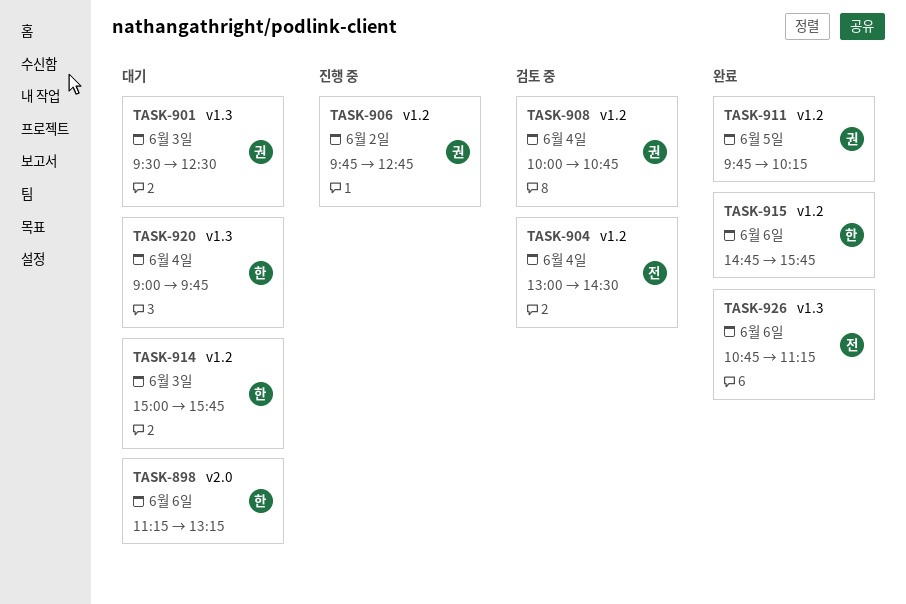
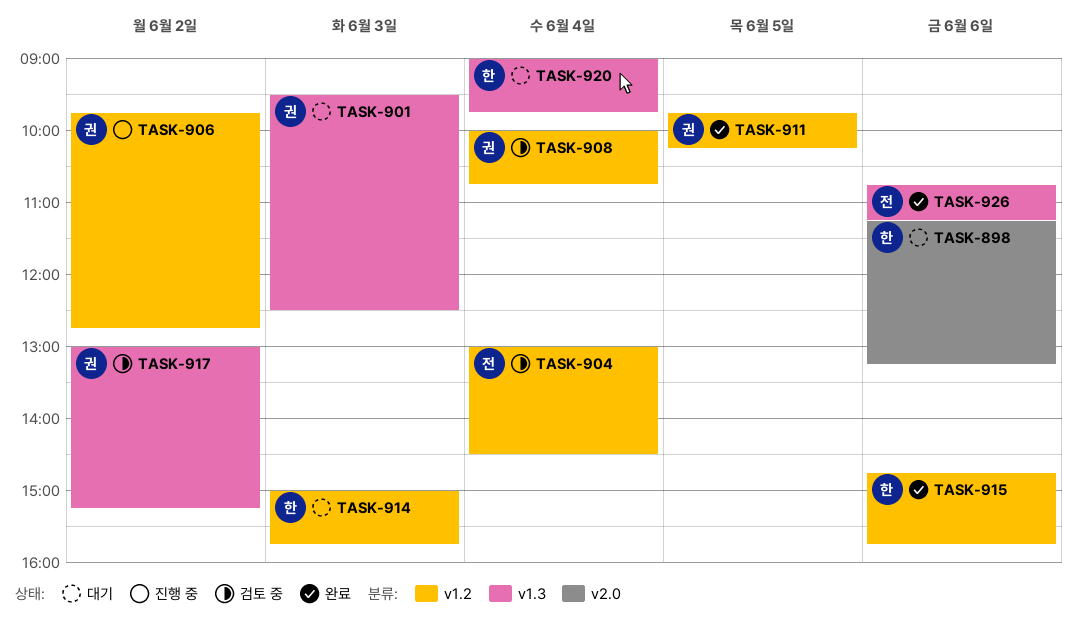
TASK-917: none -> present

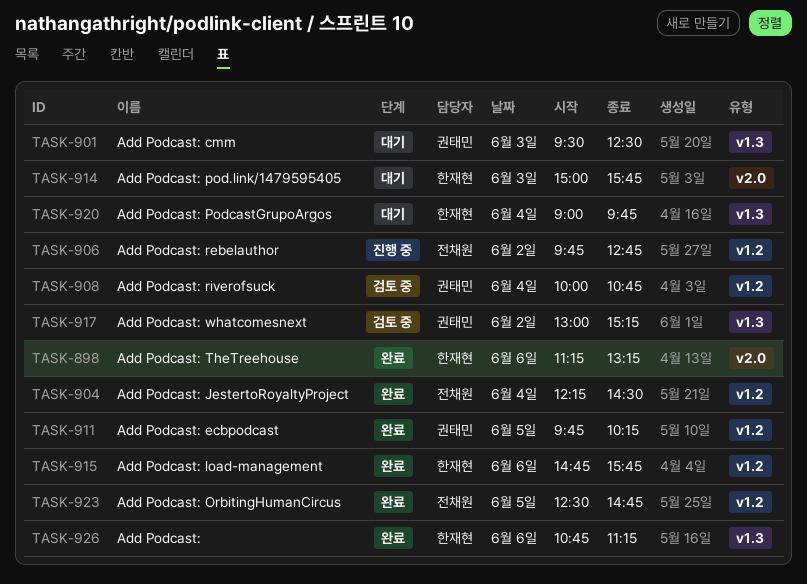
TASK-898, status: 대기 -> 완료
TASK-904, status: 검토 중 -> 완료
TASK-904, begins: 13:00 -> 12:15
TASK-906, owner: 권태민 -> 전채원
TASK-914, label: v1.2 -> v2.0
TASK-923: none -> present
TASK-926, owner: 전채원 -> 한재현

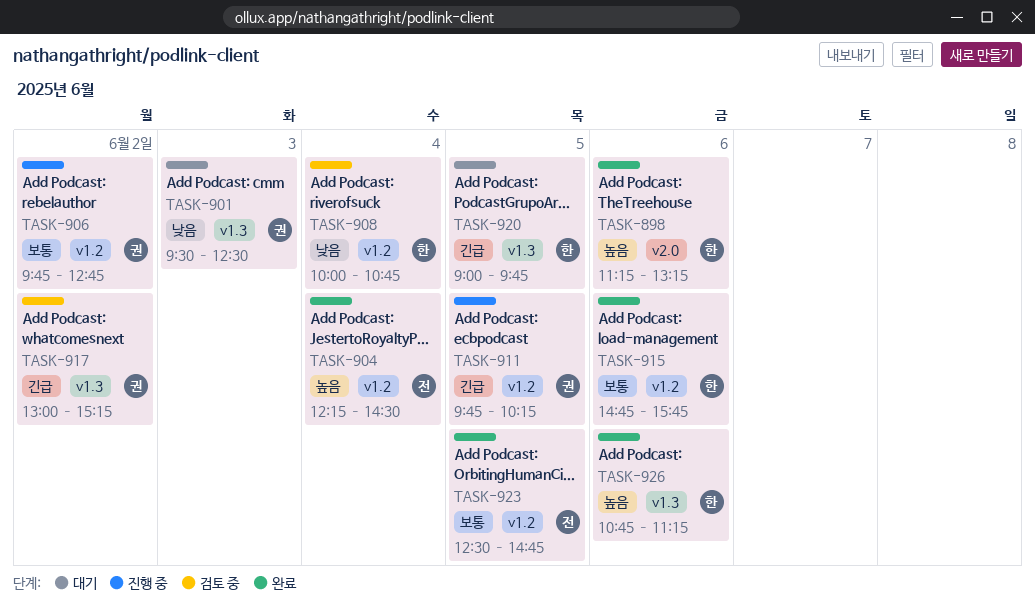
TASK-906, owner: 전채원 -> 권태민
TASK-908, owner: 권태민 -> 한재현
TASK-911, status: 완료 -> 진행 중
TASK-914: present -> none
TASK-920, day: Jun 4 -> Jun 5

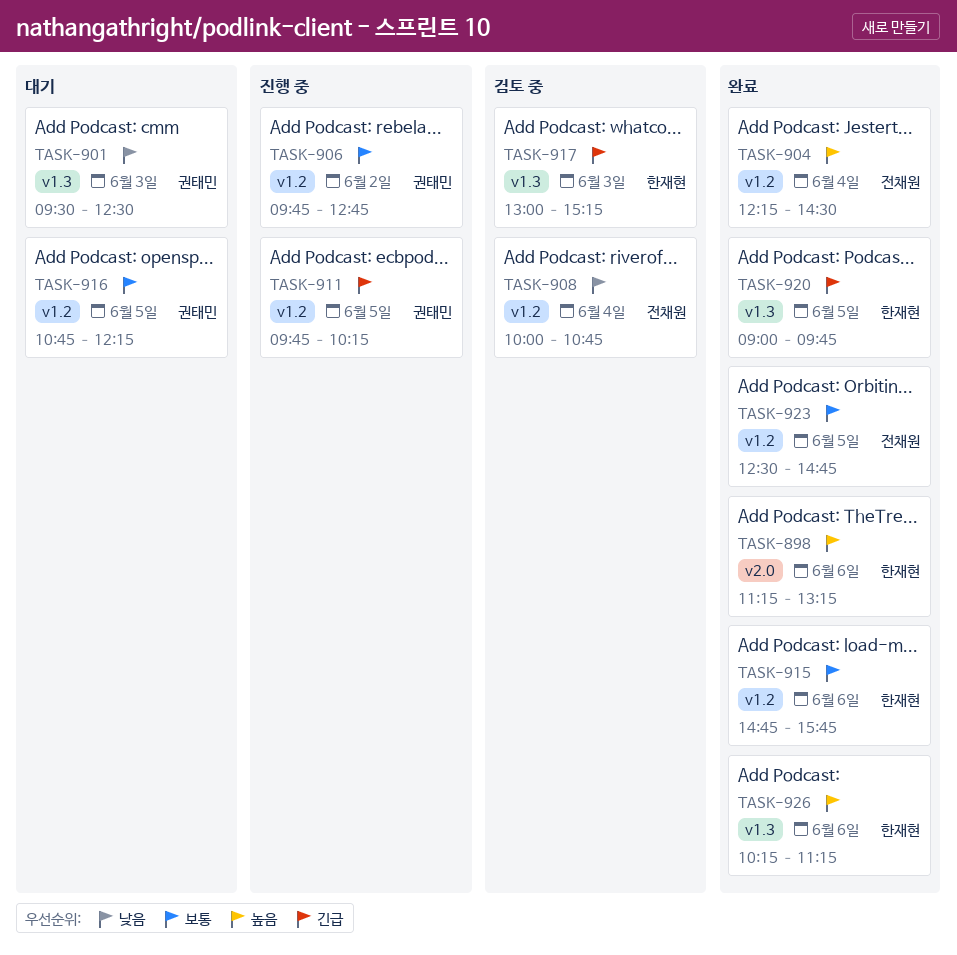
TASK-908, owner: 한재현 -> 전채원
TASK-916: none -> present
TASK-917, owner: 권태민 -> 한재현
TASK-917, day: Jun 2 -> Jun 3
TASK-920, status: 대기 -> 완료
TASK-926, begins: 10:45 -> 10:15

